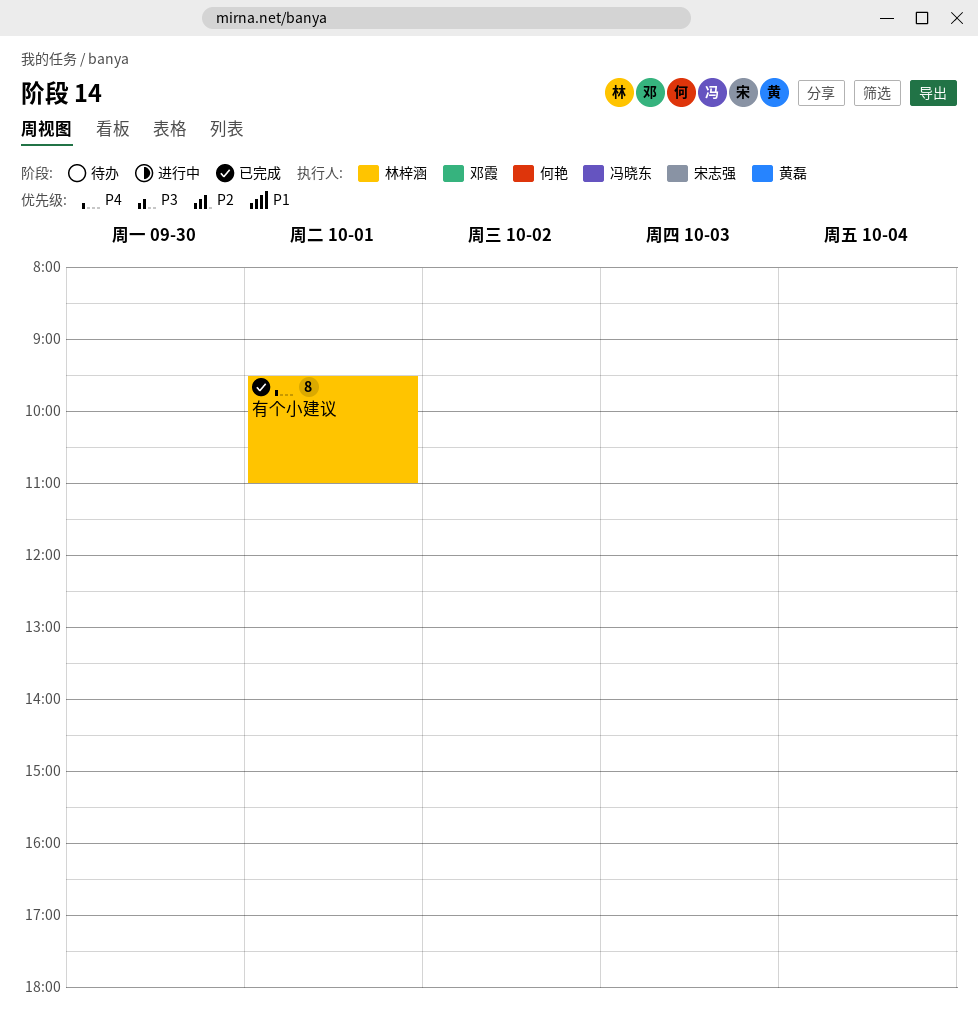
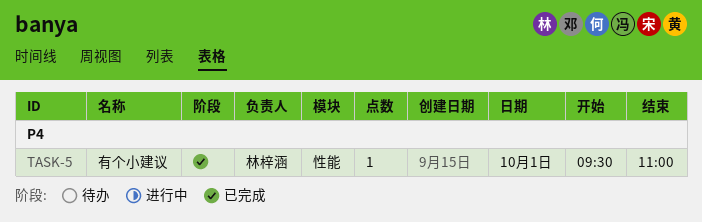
有个小建议, estimate: 8 -> 1

